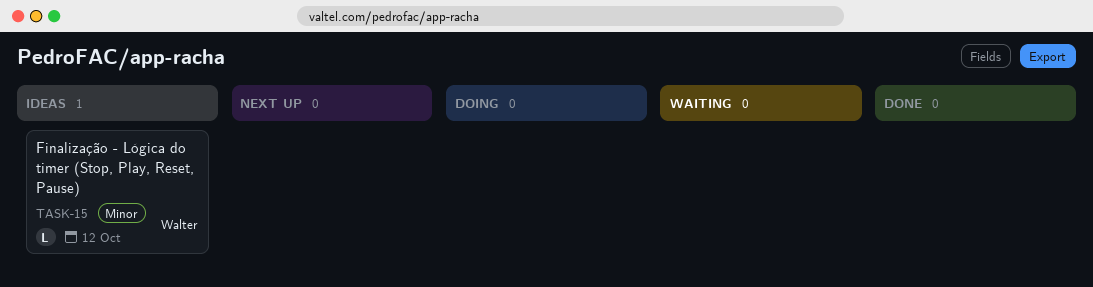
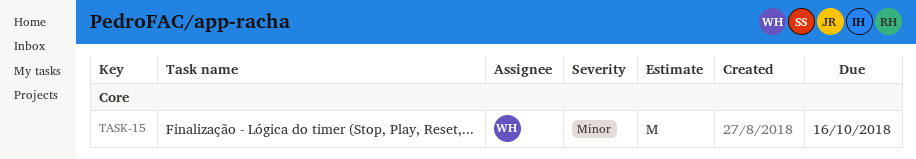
TASK-15, estimate: L -> M
TASK-15, due: Oct 12 -> Oct 16

